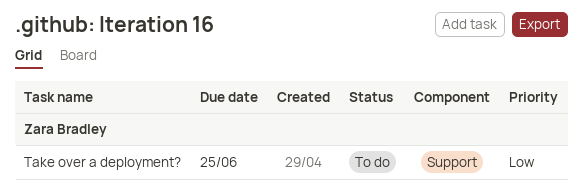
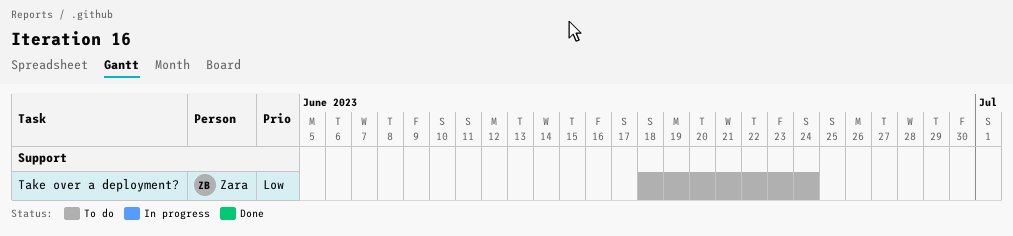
Take over a deployment?, due: Jun 25 -> Jun 24

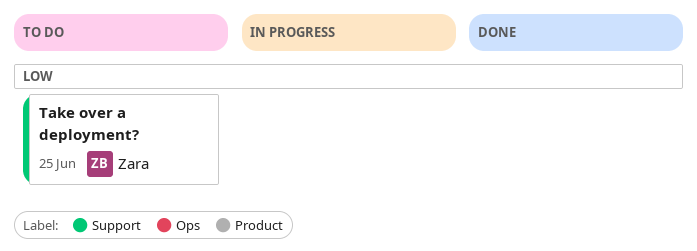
Take over a deployment?, due: Jun 24 -> Jun 25

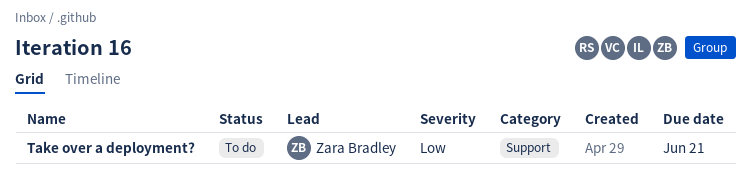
Take over a deployment?, due: Jun 25 -> Jun 21

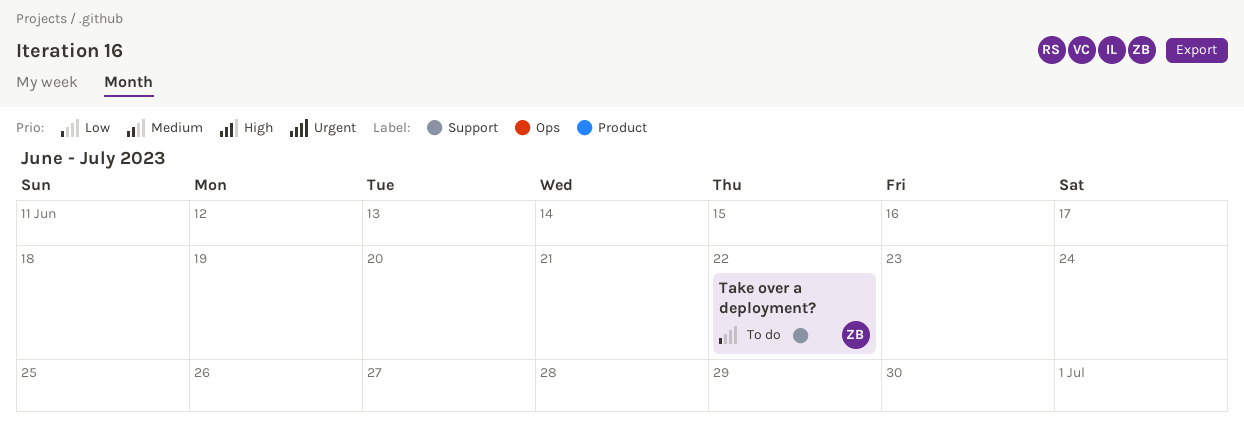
Take over a deployment?, due: Jun 21 -> Jun 22

